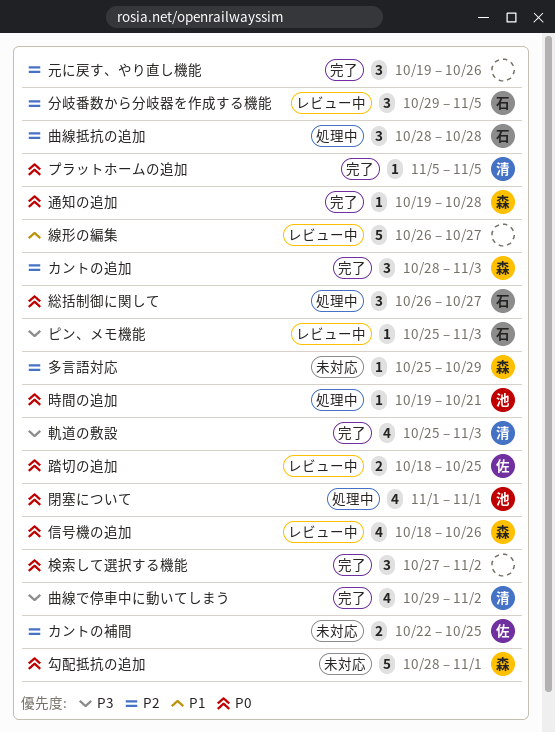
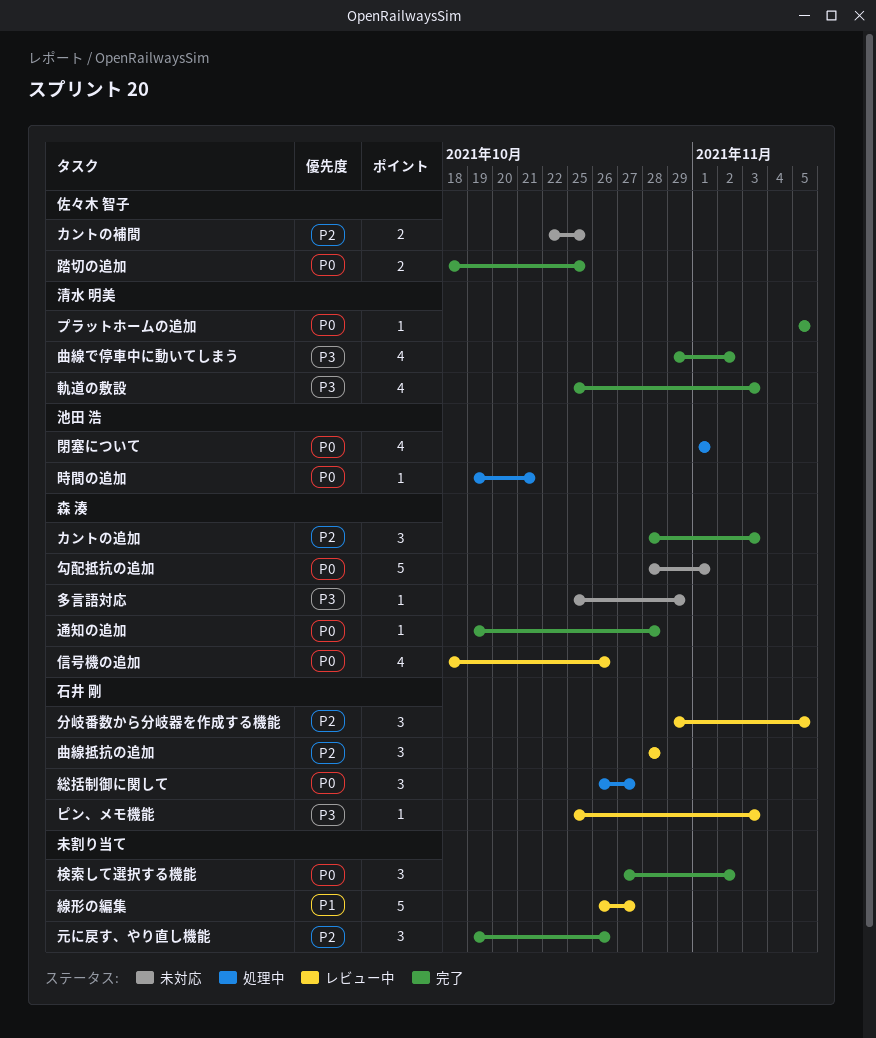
多言語対応, priority: P2 -> P3
曲線抵抗の追加, status: 処理中 -> レビュー中
踏切の追加, status: レビュー中 -> 完了

